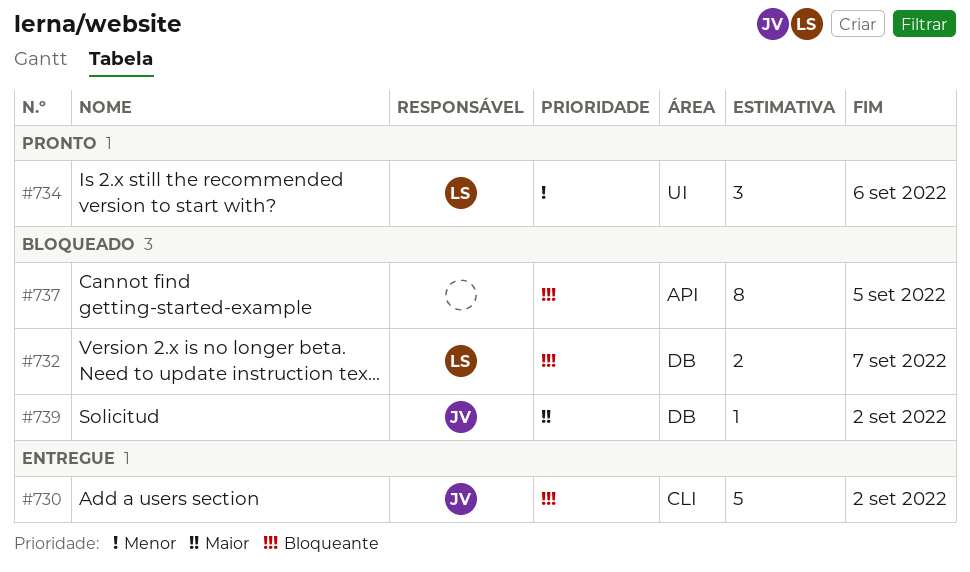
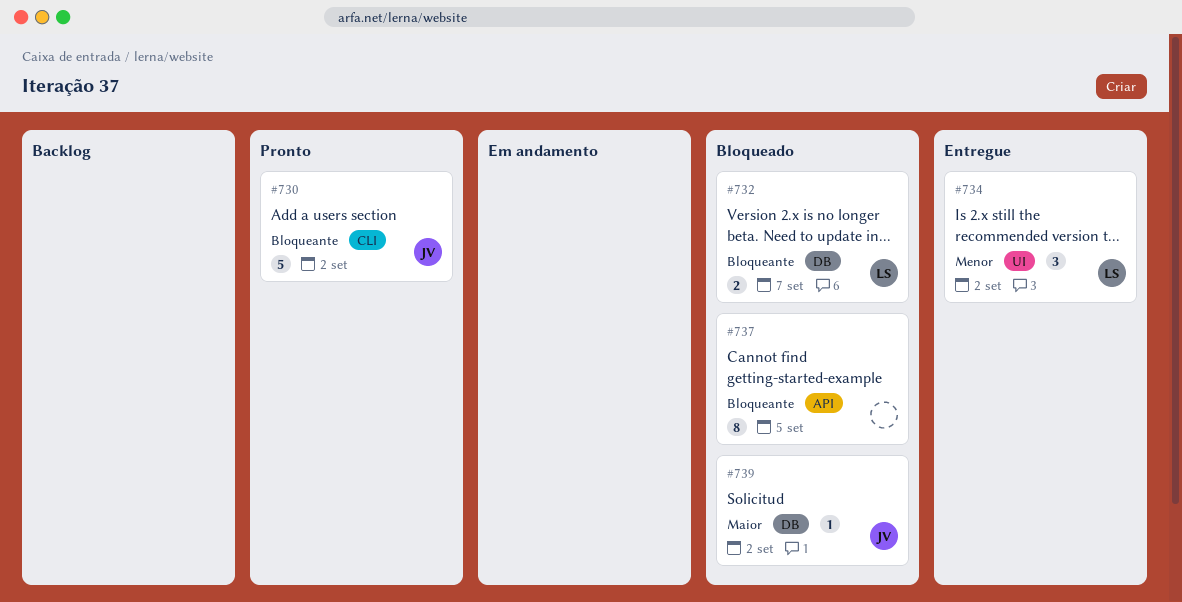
#730, status: Entregue -> Pronto
#734, status: Pronto -> Entregue
#734, due: Sep 6 -> Sep 2

